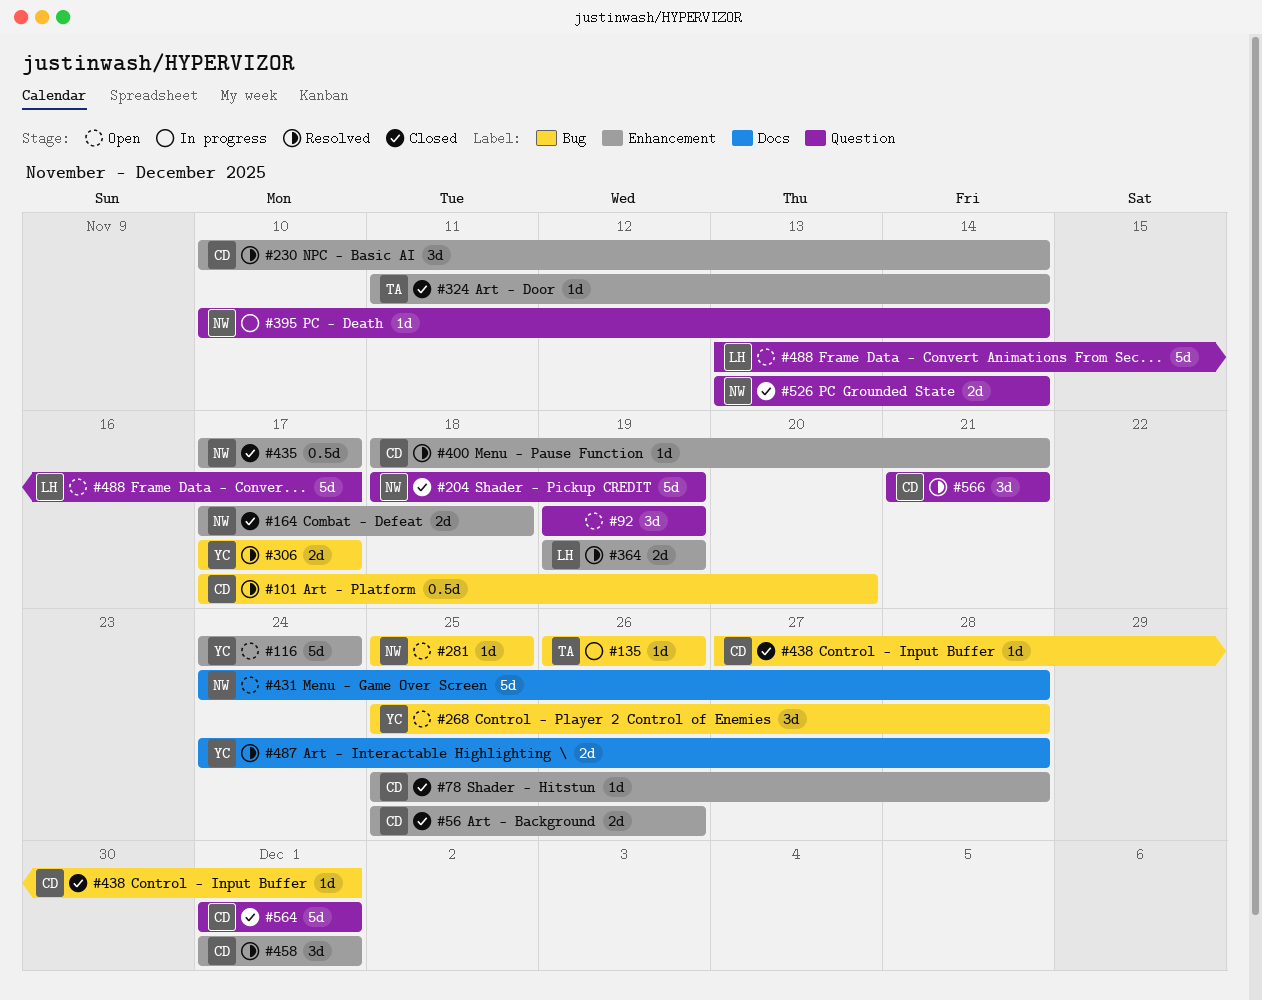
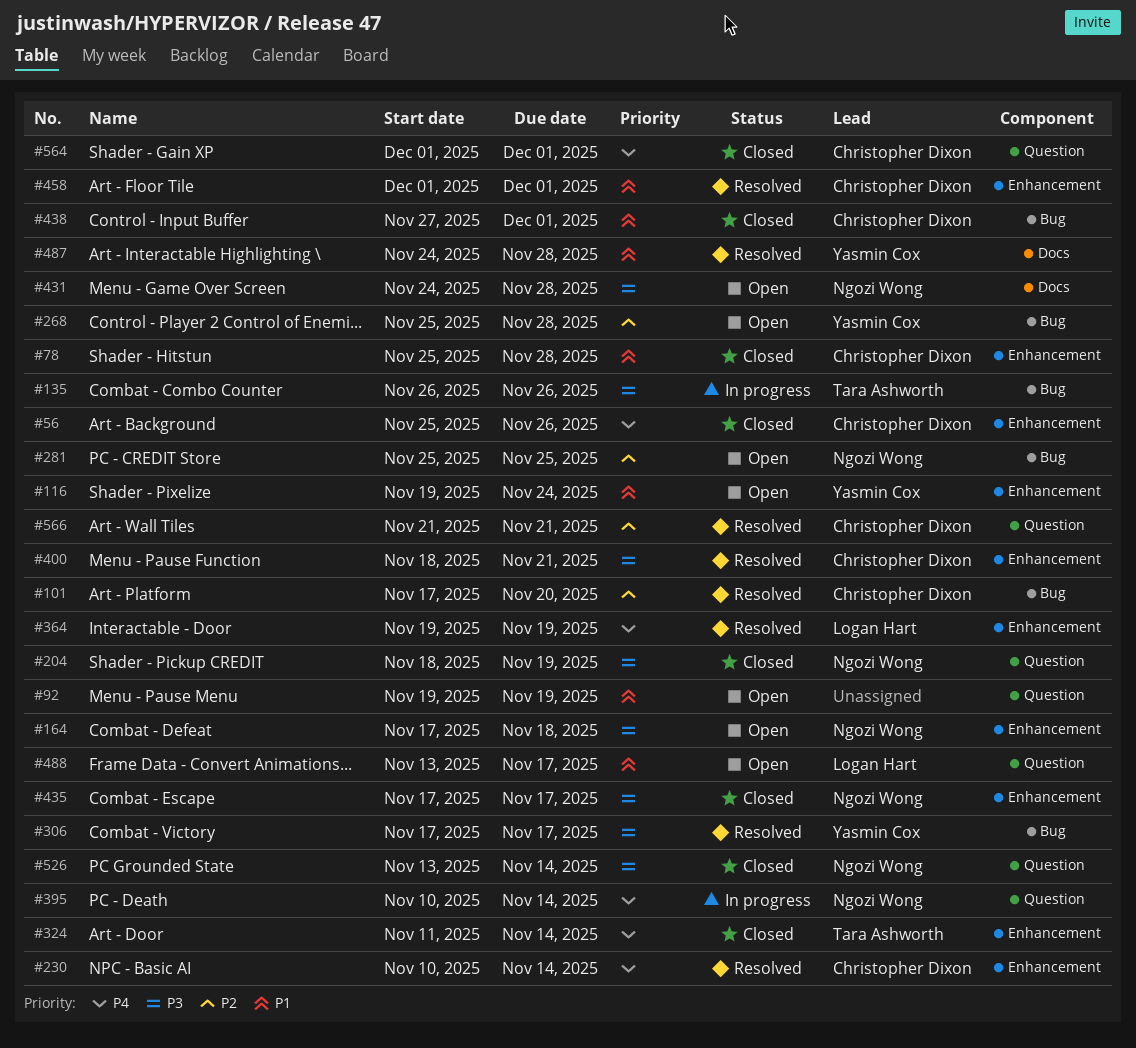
#116, start: Nov 24 -> Nov 19
#164, status: Closed -> Open

